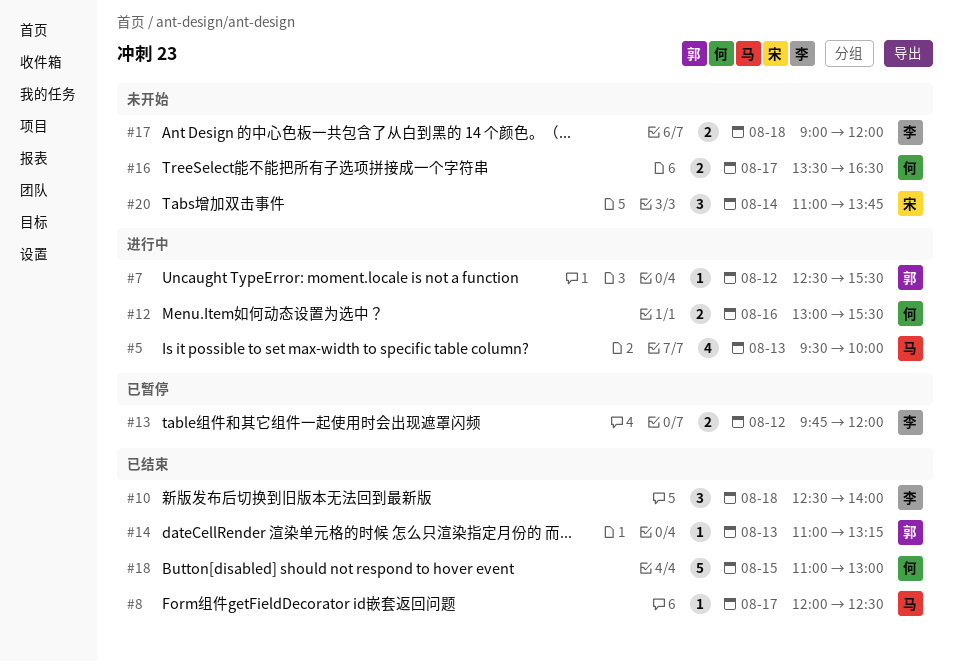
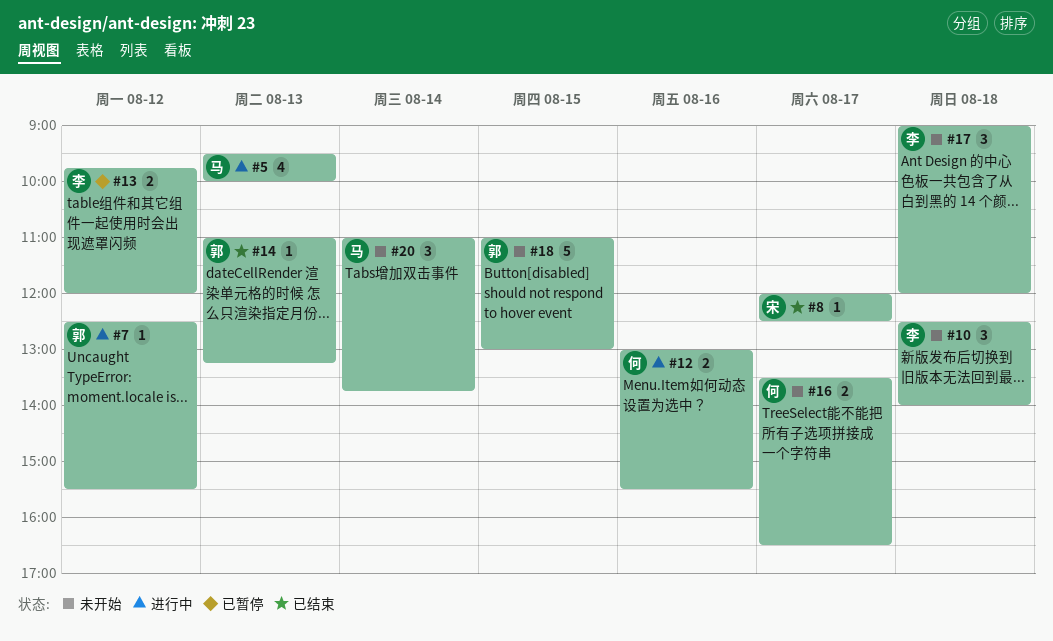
#8, owner: 马 -> 宋
#10, status: 已结束 -> 未开始
#17, estimate: 2 -> 3
#18, status: 已结束 -> 未开始
#18, owner: 何 -> 郭
#20, owner: 宋 -> 马

